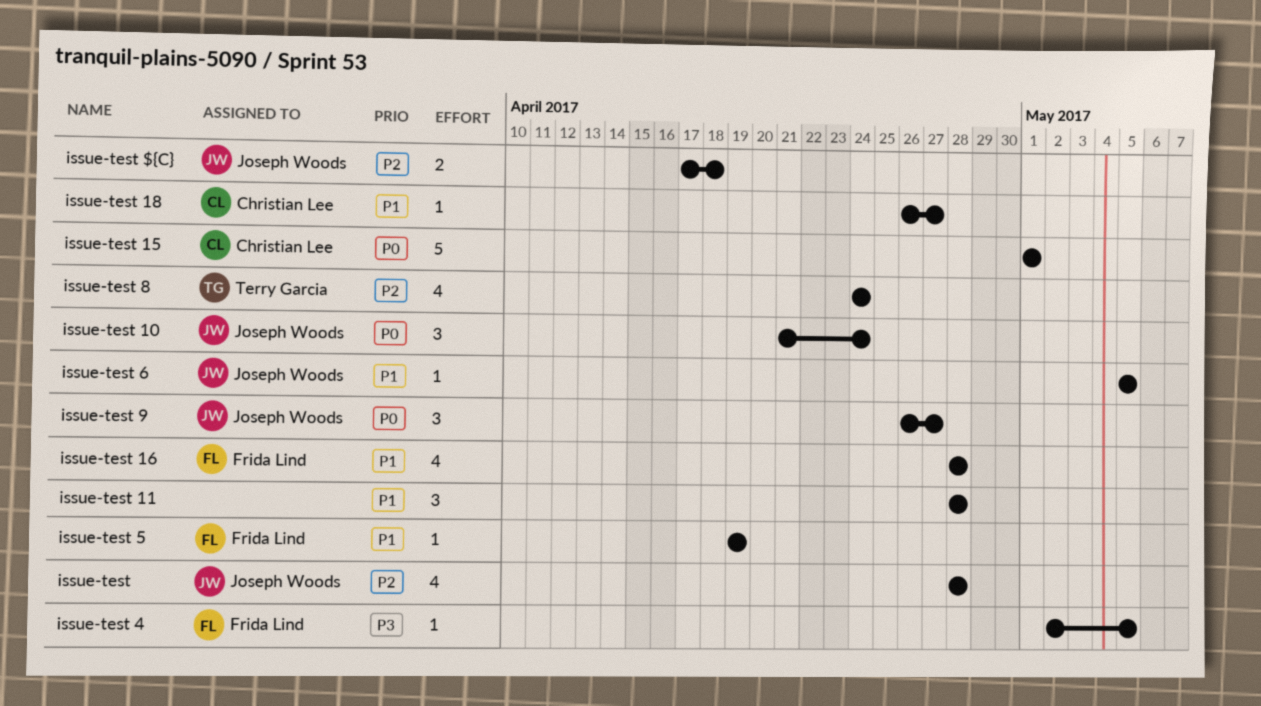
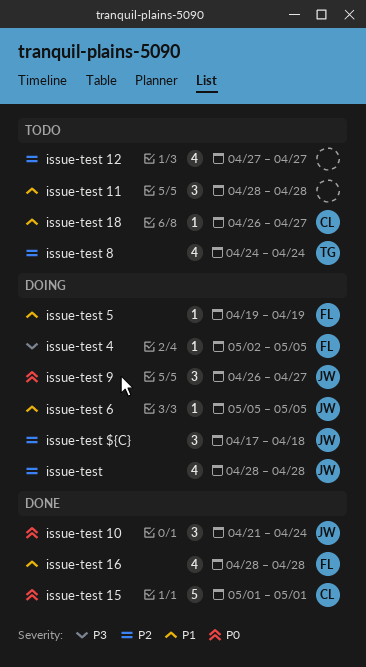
issue-test ${C}, estimate: 2 -> 3
issue-test 12: none -> present

